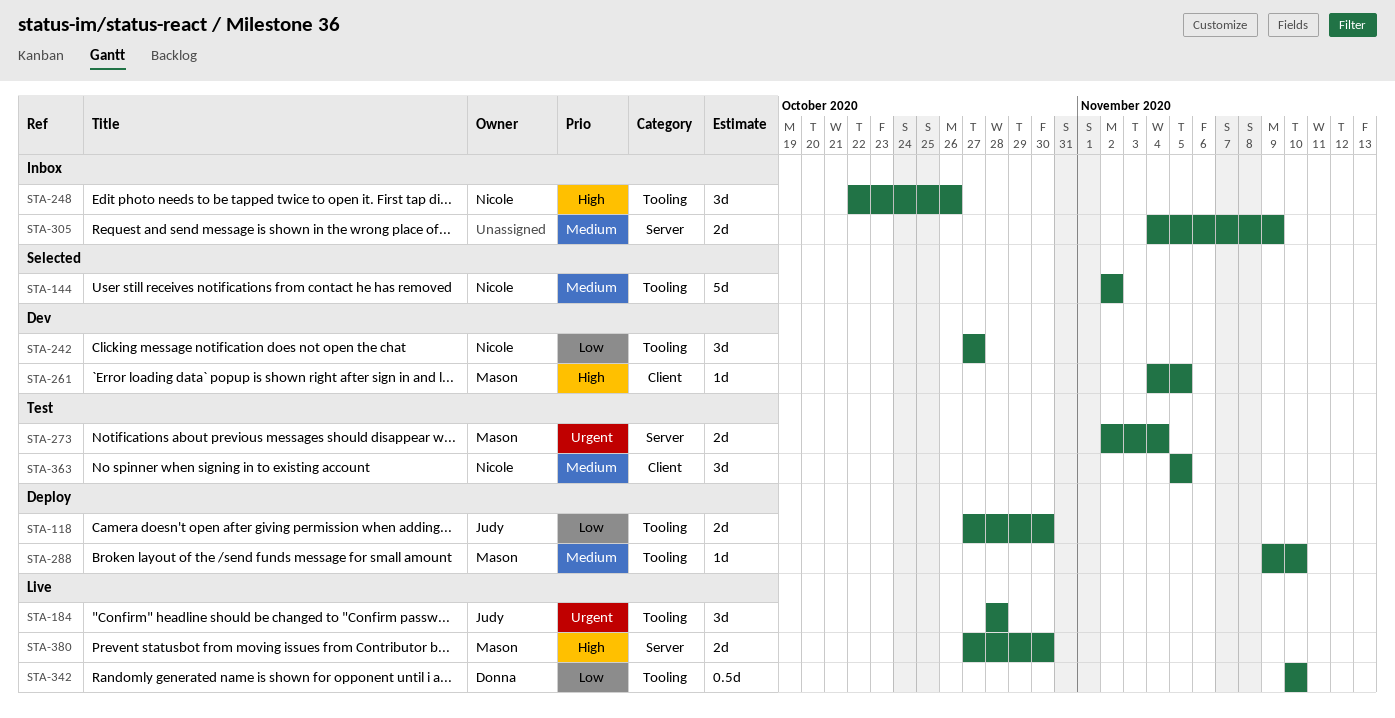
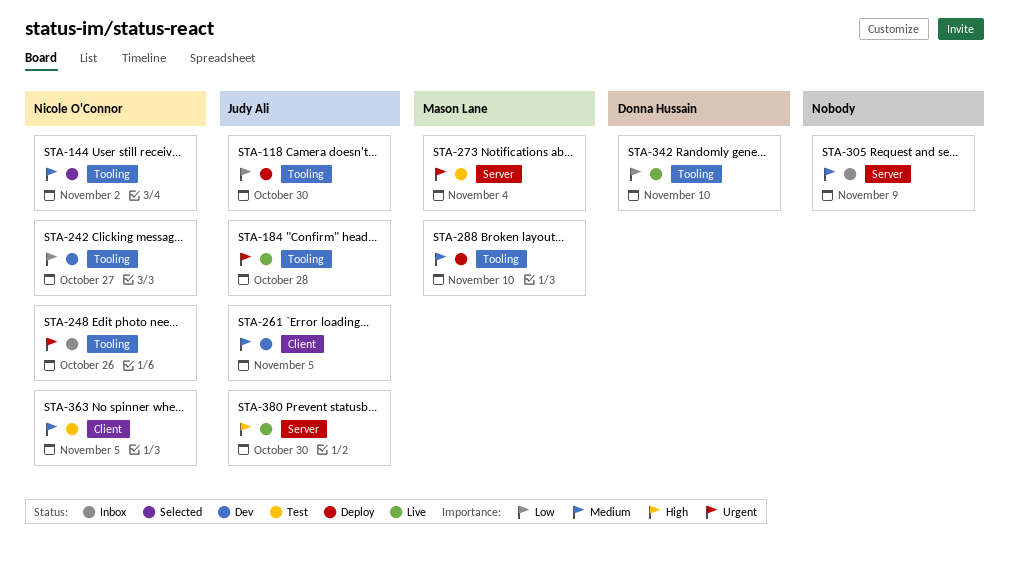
STA-248, priority: High -> Urgent
STA-261, owner: Mason Lane -> Judy Ali
STA-261, priority: High -> Medium
STA-380, owner: Mason Lane -> Judy Ali

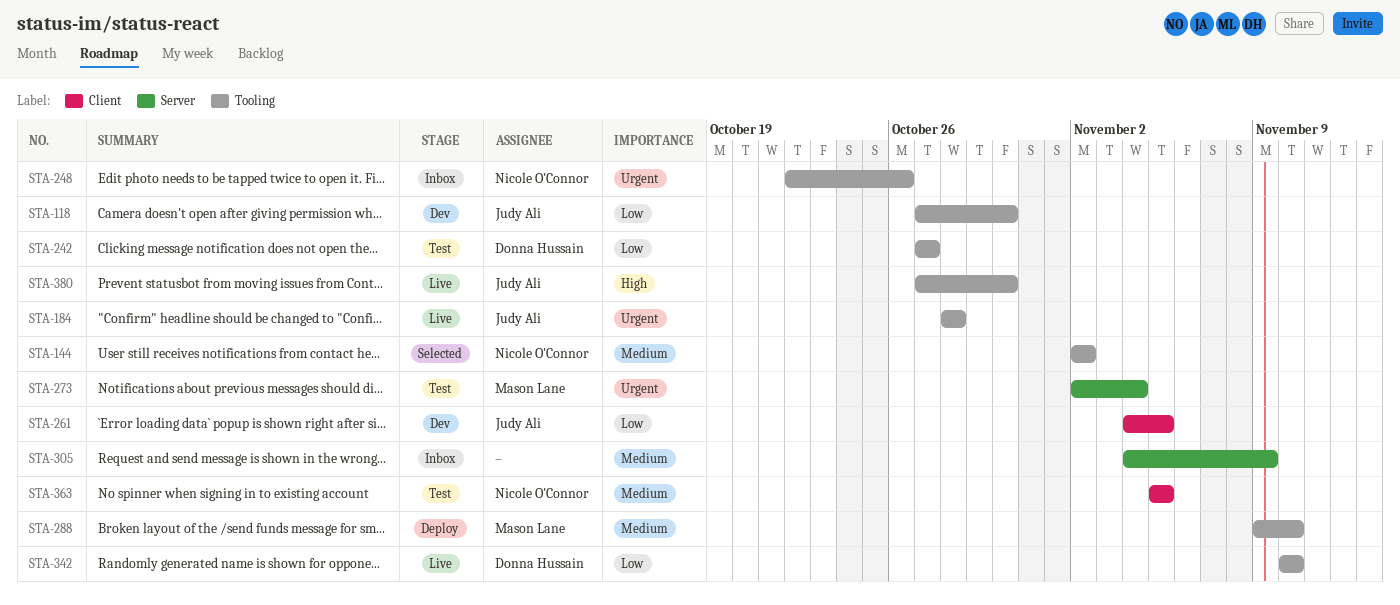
STA-118, status: Deploy -> Dev
STA-242, status: Dev -> Test
STA-242, owner: Nicole O'Connor -> Donna Hussain
STA-261, priority: Medium -> Low
STA-380, label: Server -> Tooling

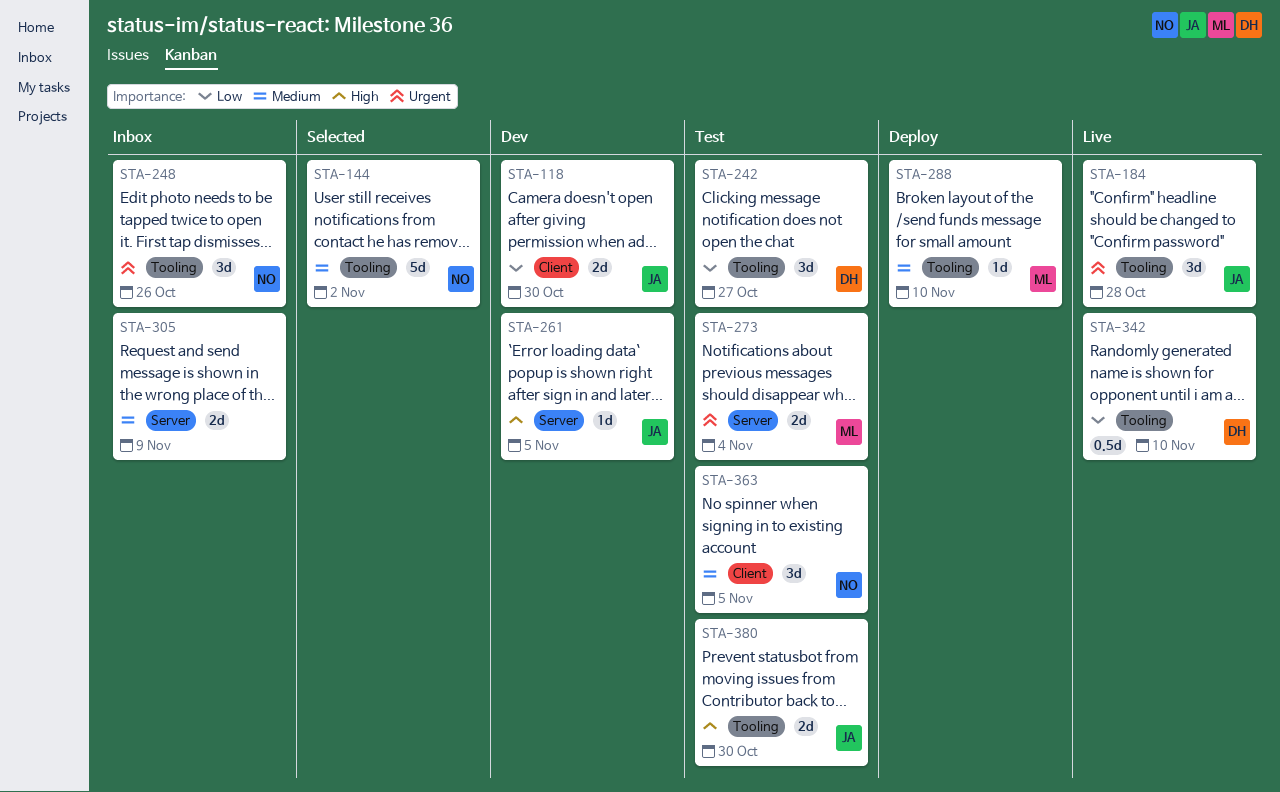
STA-118, label: Tooling -> Client
STA-261, priority: Low -> High
STA-261, label: Client -> Server
STA-380, status: Live -> Test

